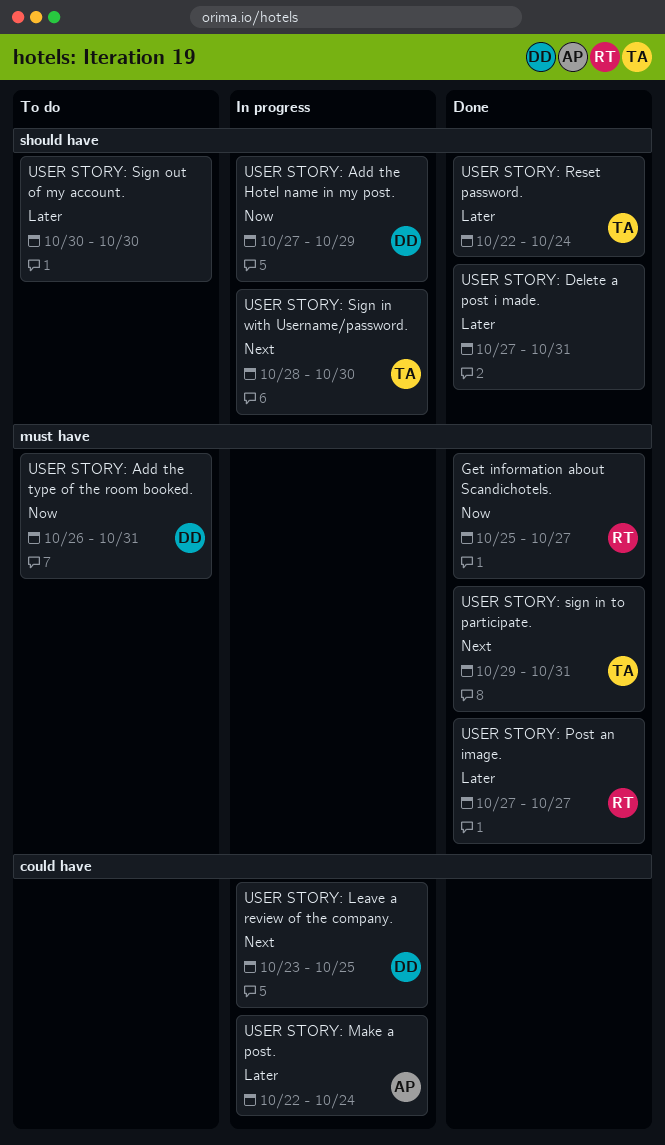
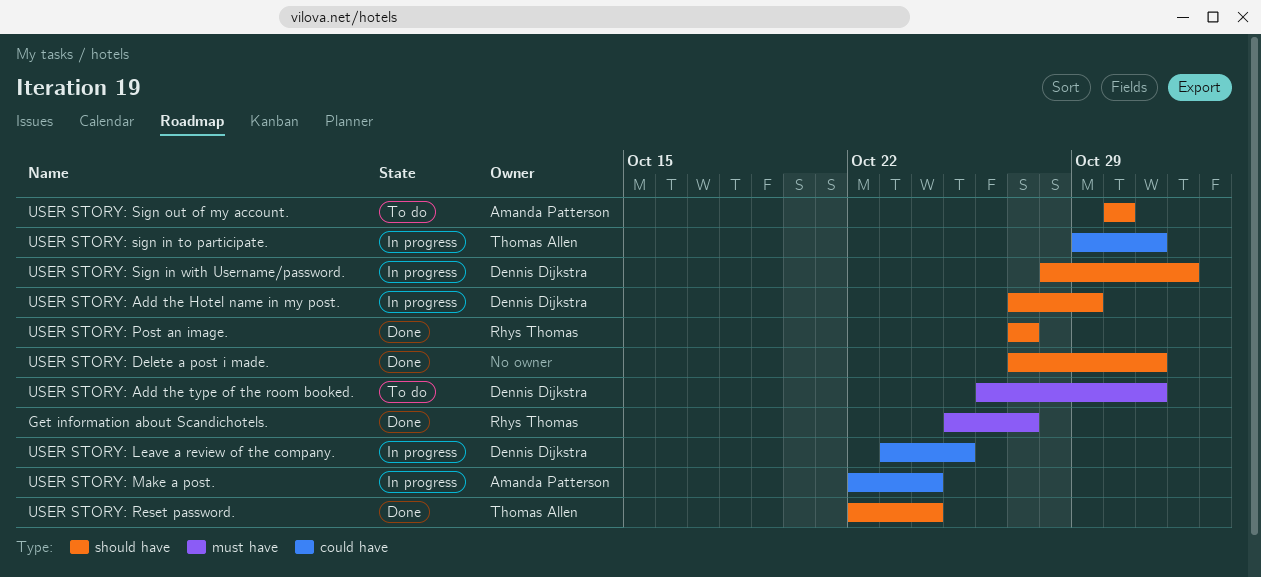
USER STORY: Post an image., label: must have -> should have
USER STORY: sign in to participate., status: Done -> In progress
USER STORY: sign in to participate., label: must have -> could have
USER STORY: Sign in with Username/password., owner: Thomas Allen -> Dennis Dijkstra
USER STORY: Sign in with Username/password., due: Oct 30 -> Nov 1
USER STORY: Sign out of my account., owner: none -> Amanda Patterson

